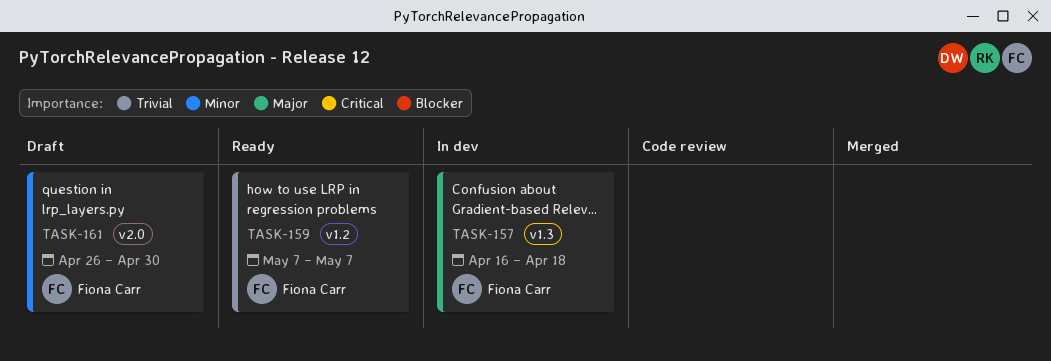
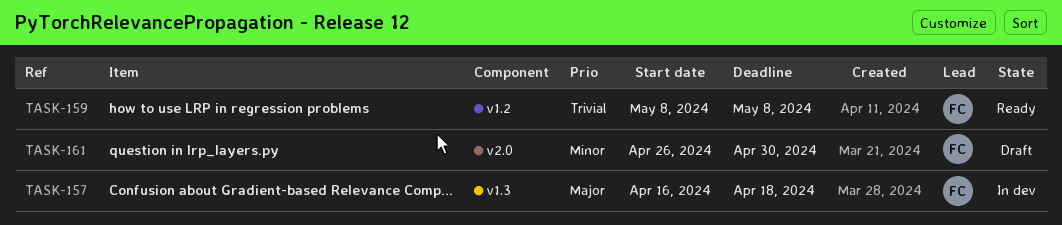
TASK-159, start: May 7 -> May 8
TASK-159, due: May 7 -> May 8

